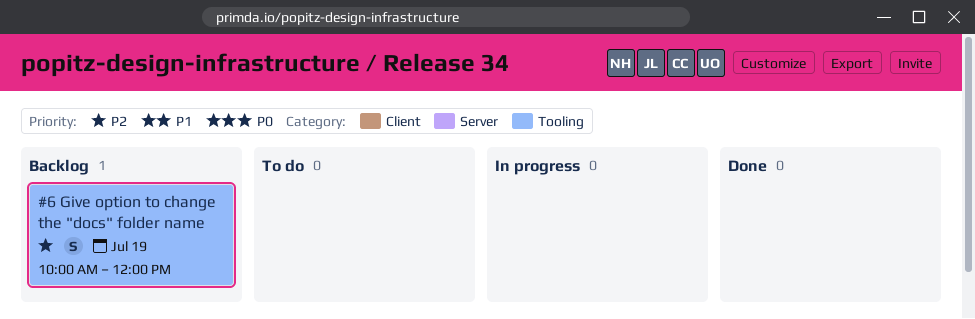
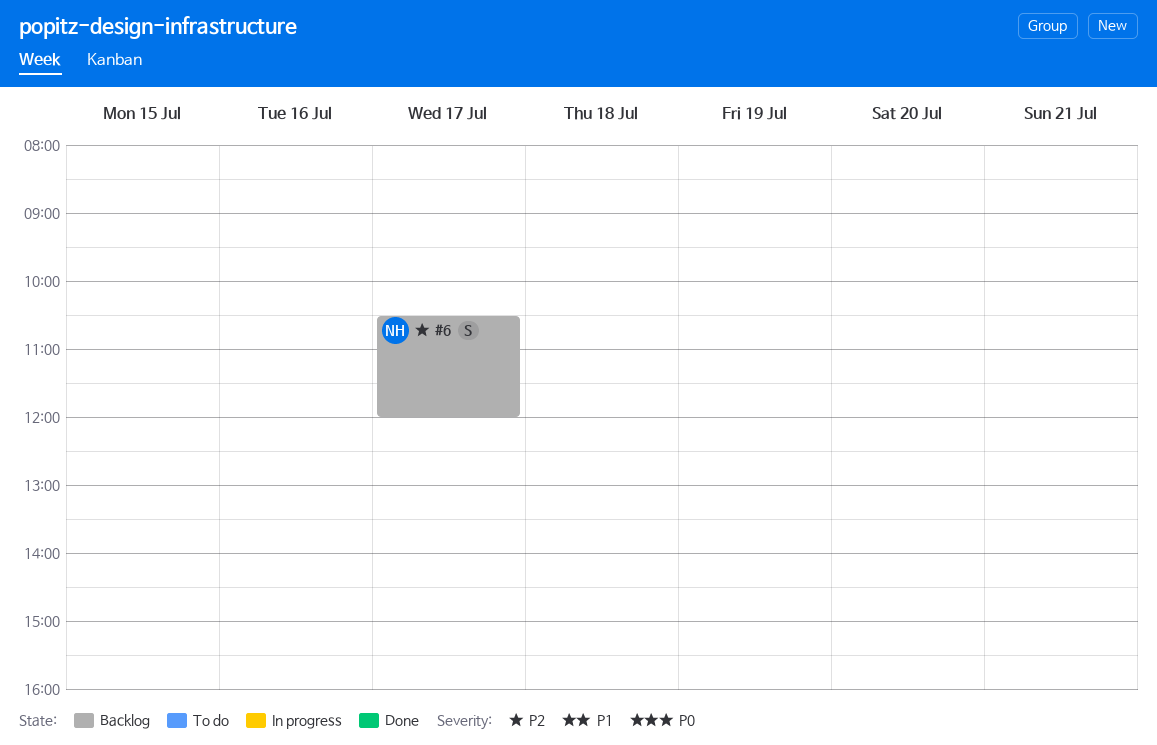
#6, day: Jul 19 -> Jul 17
#6, begins: 10:00 -> 10:30

